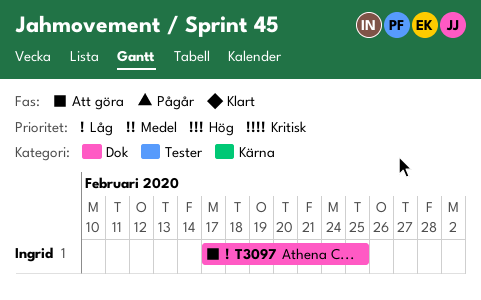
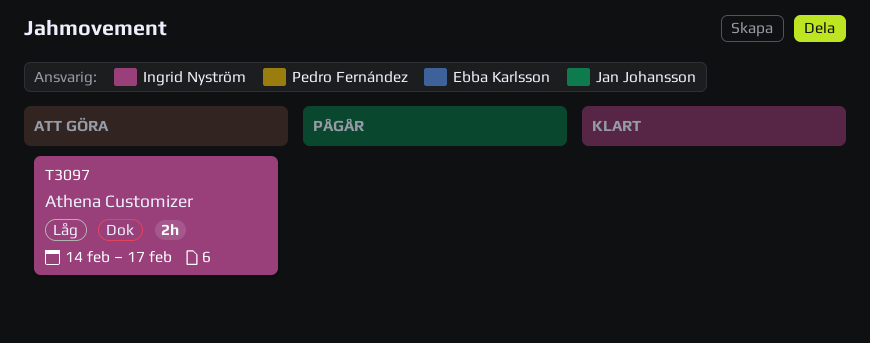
T3097, start: Feb 17 -> Feb 14
T3097, due: Feb 25 -> Feb 17

